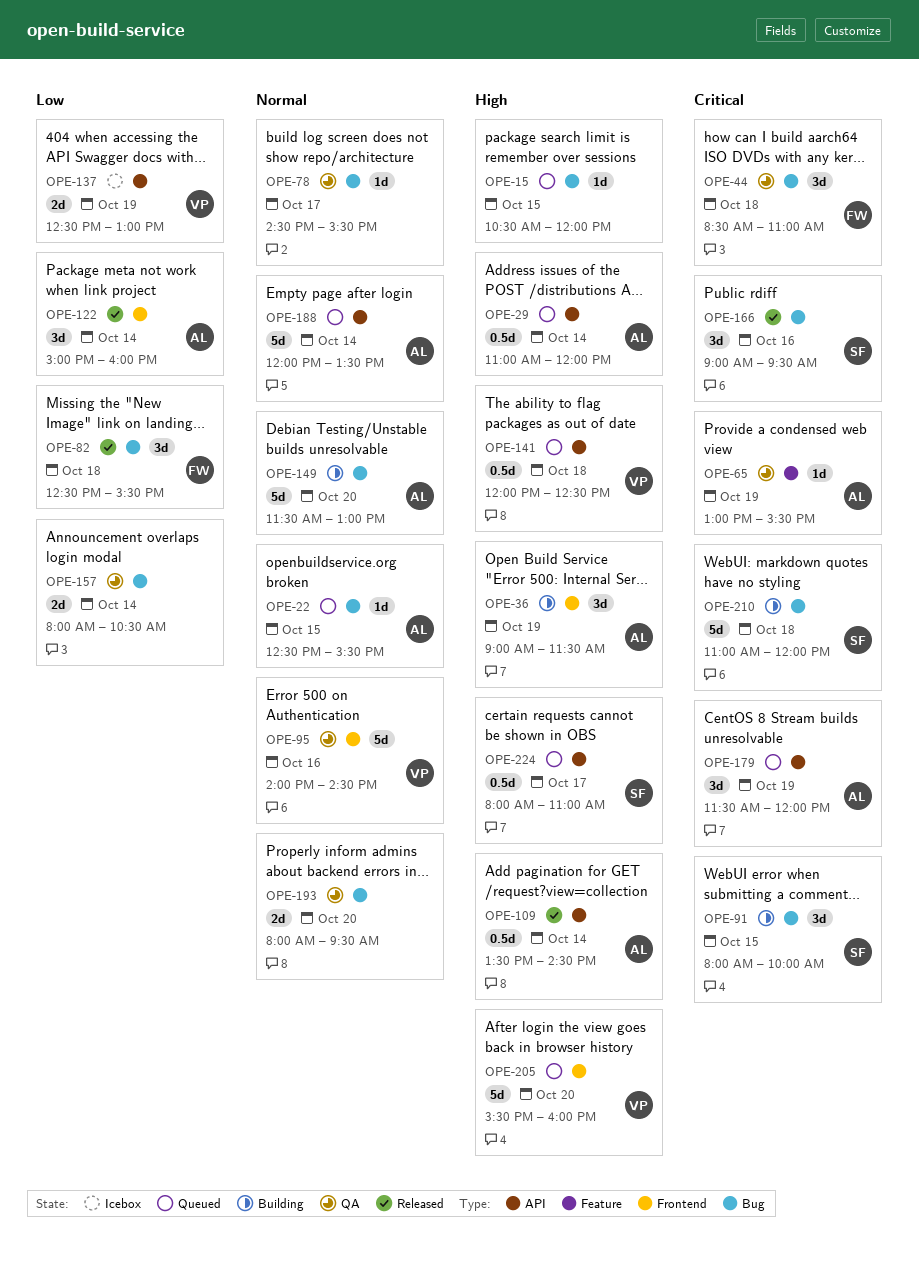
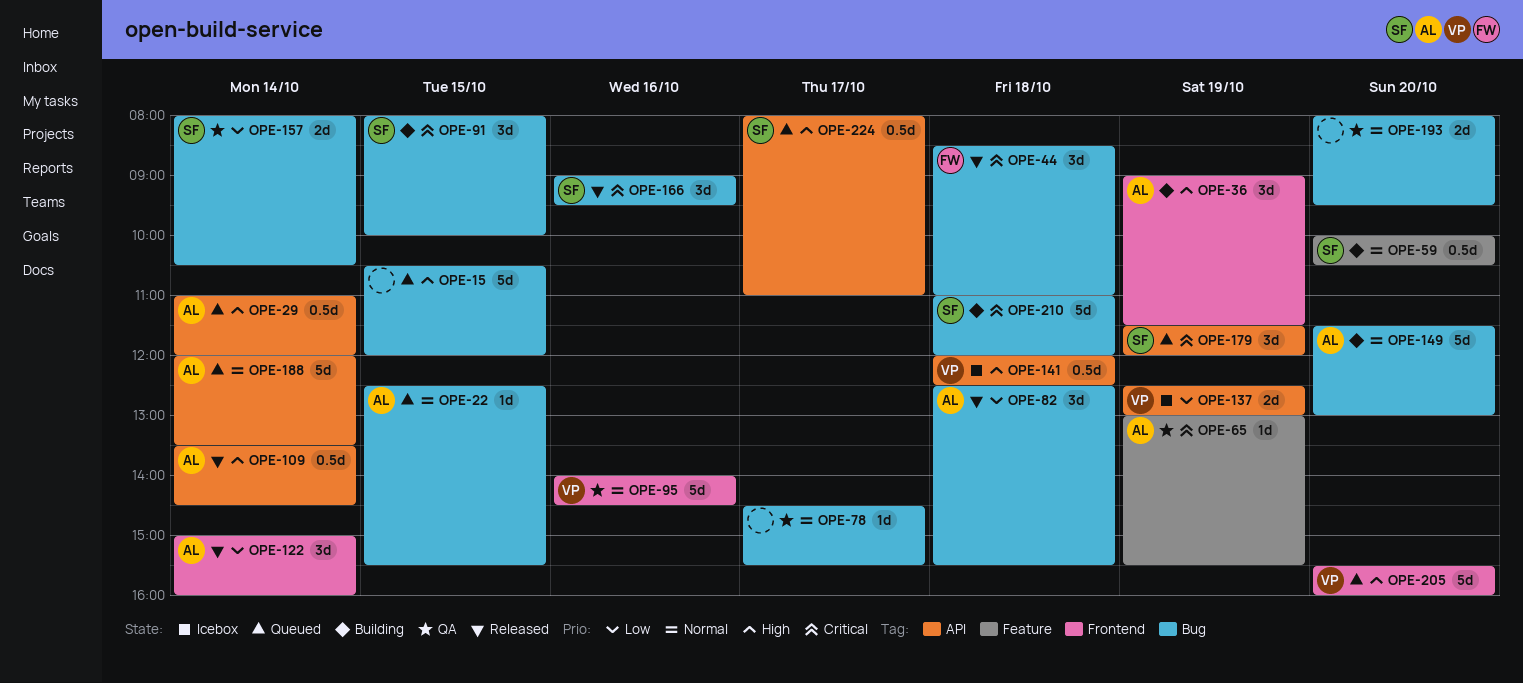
OPE-15, estimate: 1d -> 5d
OPE-44, status: QA -> Released
OPE-59: none -> present
OPE-82, owner: FW -> AL
OPE-141, status: Queued -> Icebox
OPE-157, owner: none -> SF
OPE-179, owner: AL -> SF

